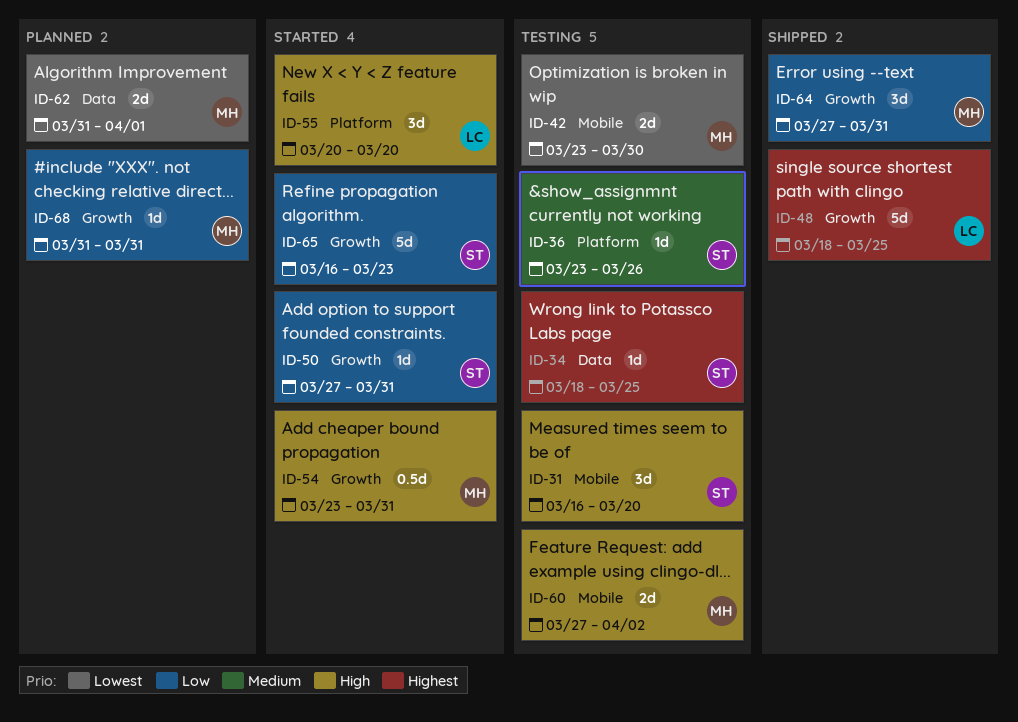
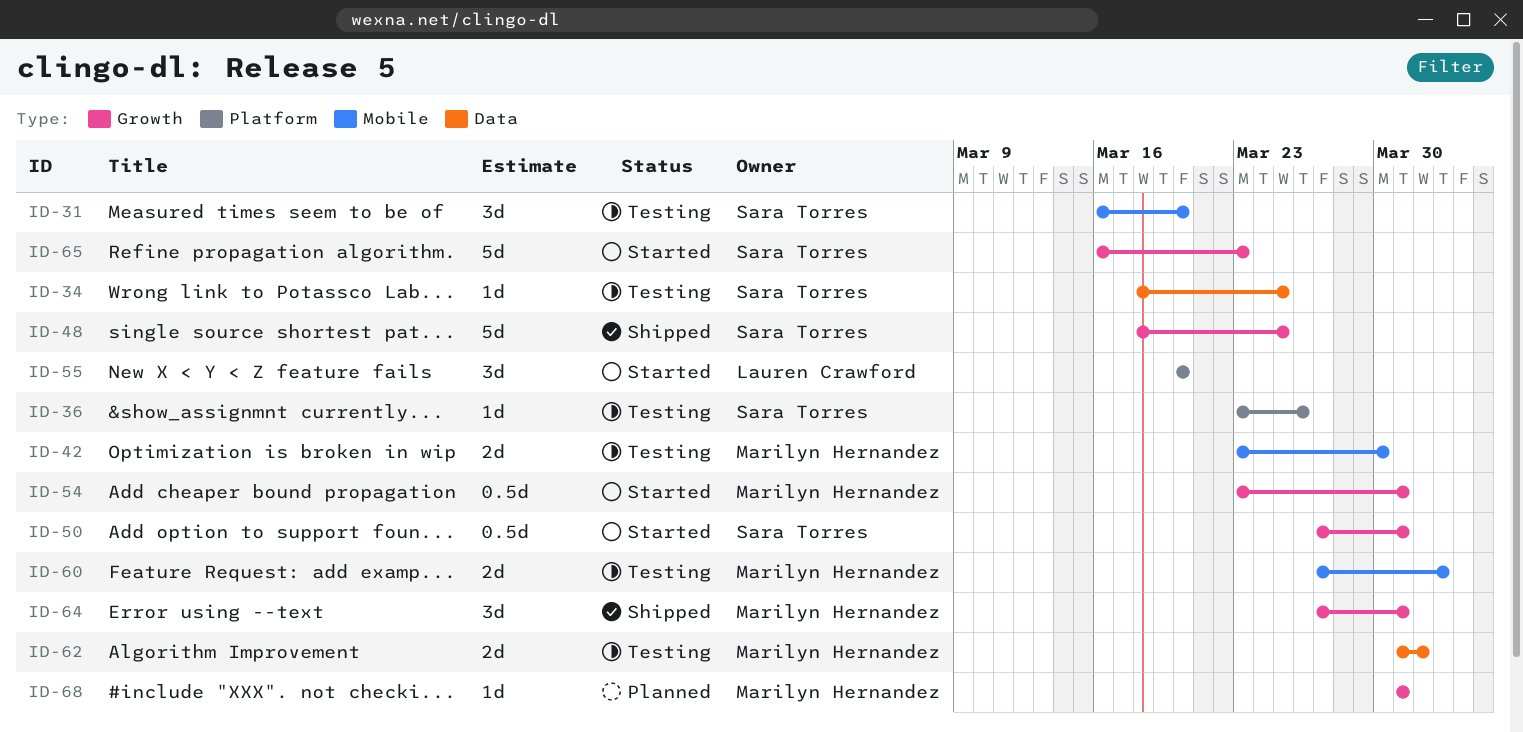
ID-48, owner: Lauren Crawford -> Sara Torres
ID-50, estimate: 1d -> 0.5d
ID-62, status: Planned -> Testing

